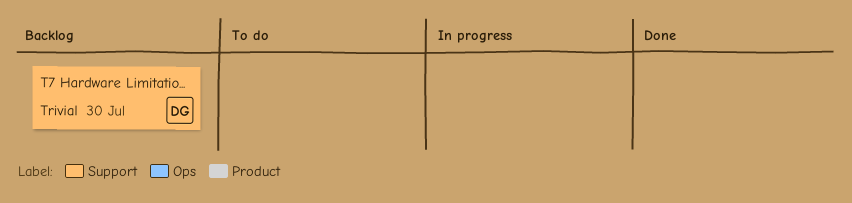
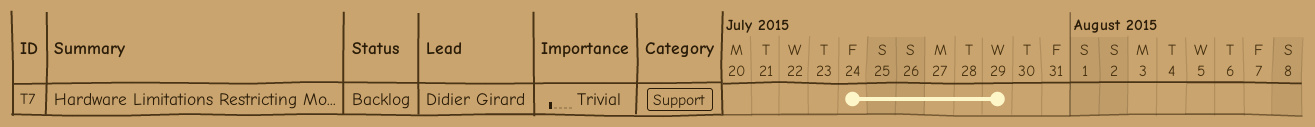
T7, due: Jul 30 -> Jul 29

